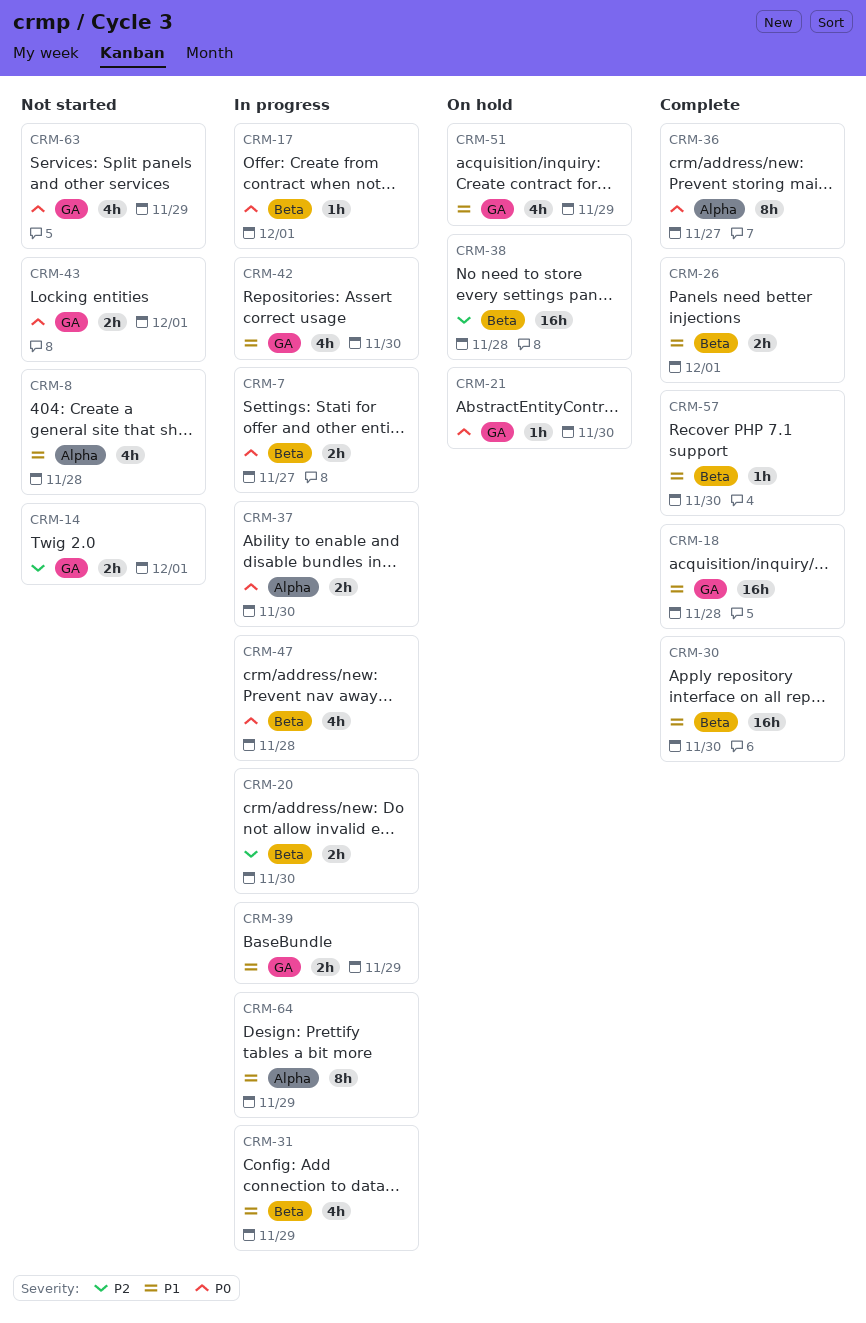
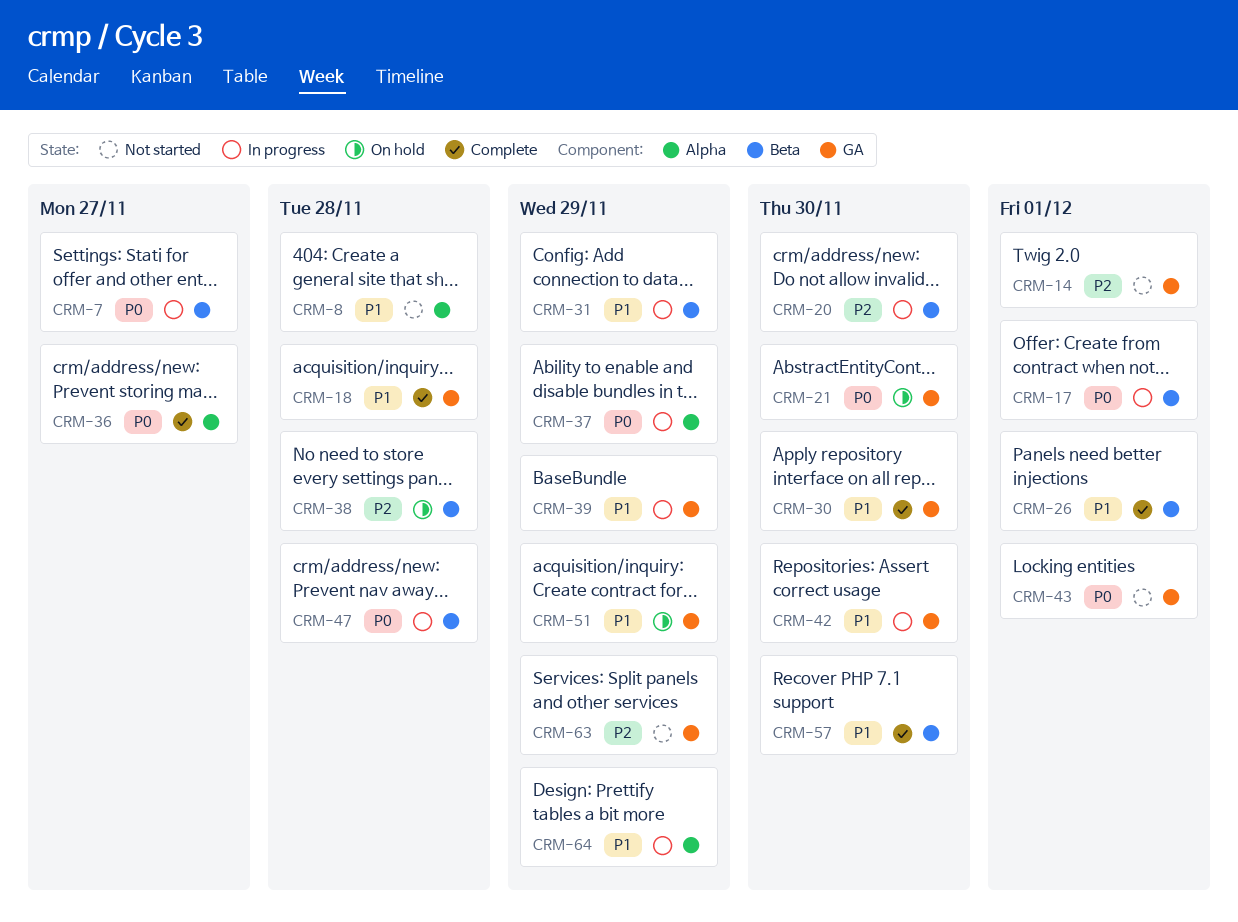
CRM-30, label: Beta -> GA
CRM-37, due: Nov 30 -> Nov 29
CRM-63, priority: P0 -> P2

